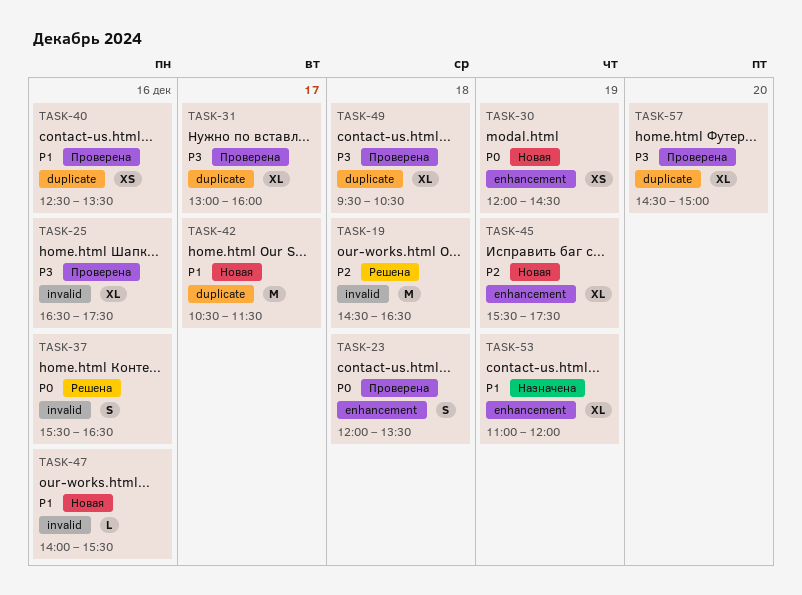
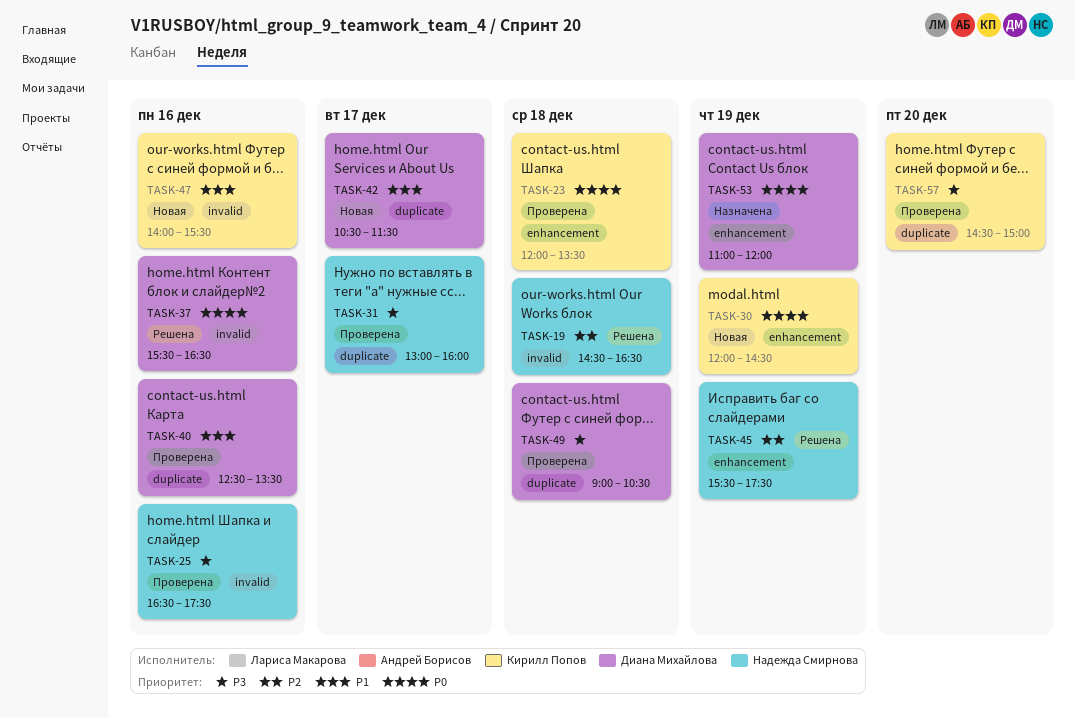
TASK-45, status: Новая -> Решена
TASK-49, begins: 09:30 -> 09:00
TASK-53, priority: P1 -> P0

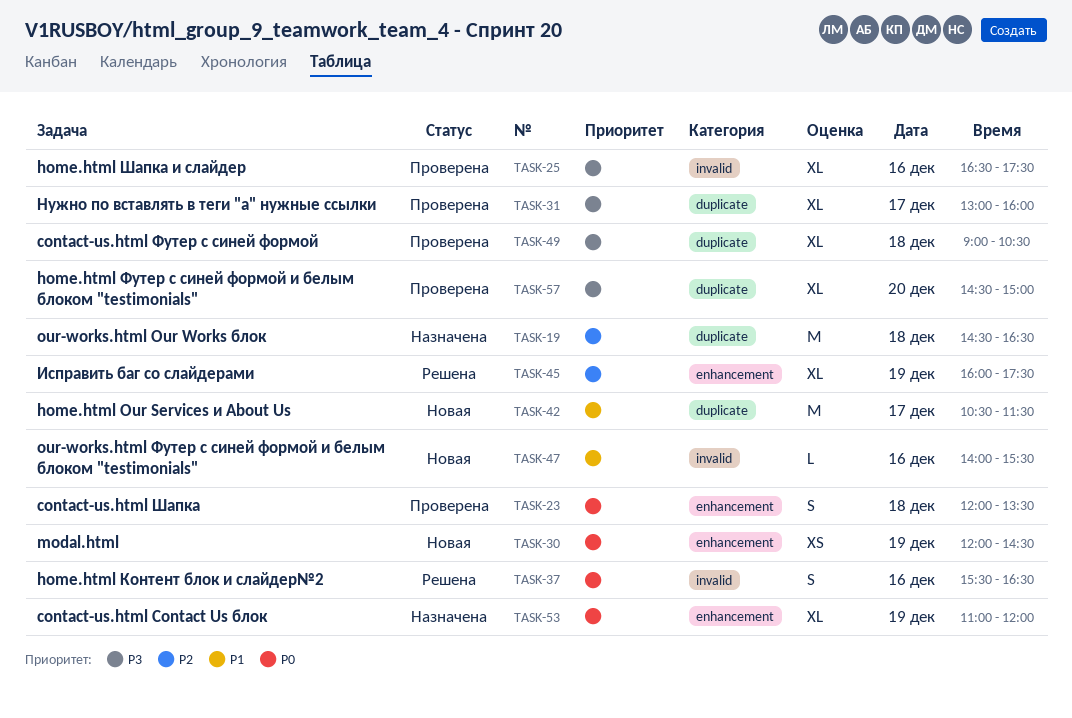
TASK-19, status: Решена -> Назначена
TASK-19, label: invalid -> duplicate
TASK-40: present -> none
TASK-45, begins: 15:30 -> 16:00

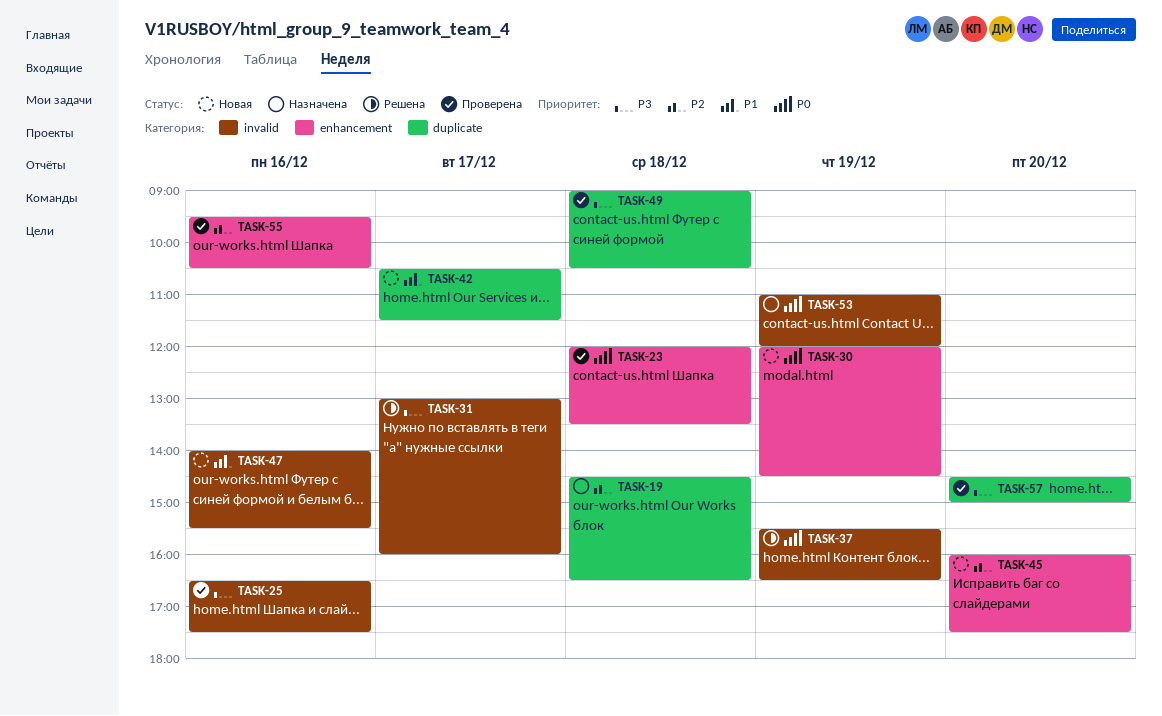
TASK-31, status: Проверена -> Решена
TASK-31, label: duplicate -> invalid
TASK-37, day: Dec 16 -> Dec 19
TASK-45, status: Решена -> Новая
TASK-45, day: Dec 19 -> Dec 20
TASK-53, label: enhancement -> invalid
TASK-55: none -> present

